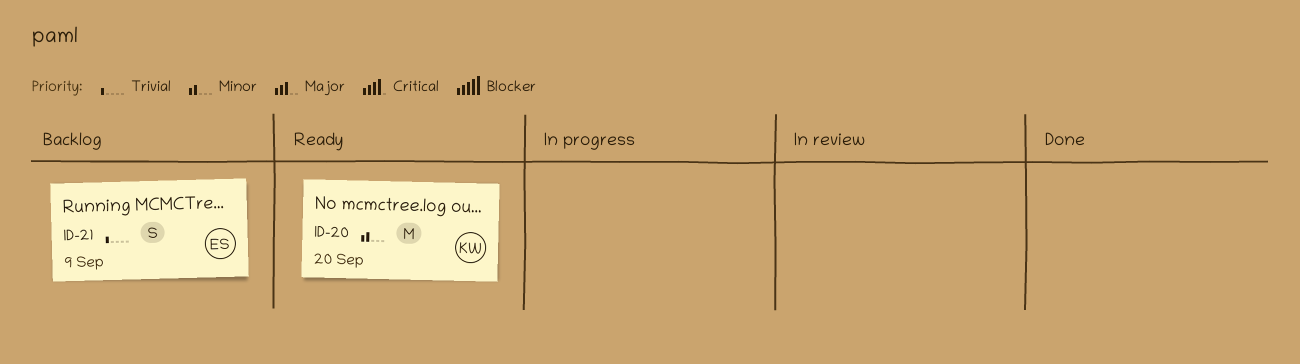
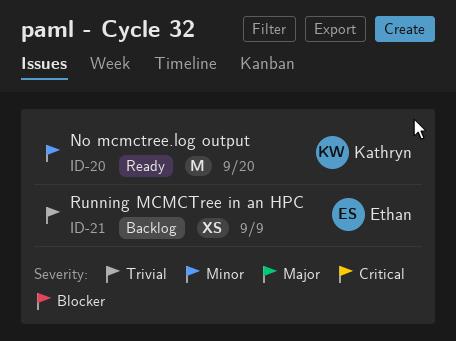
ID-21, estimate: S -> XS

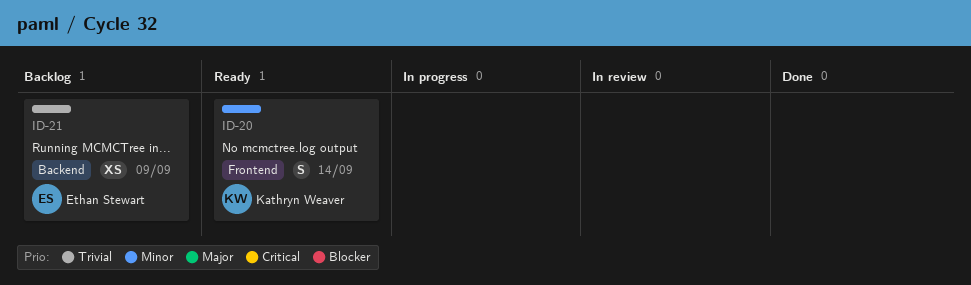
ID-20, estimate: M -> S
ID-20, due: Sep 20 -> Sep 14

